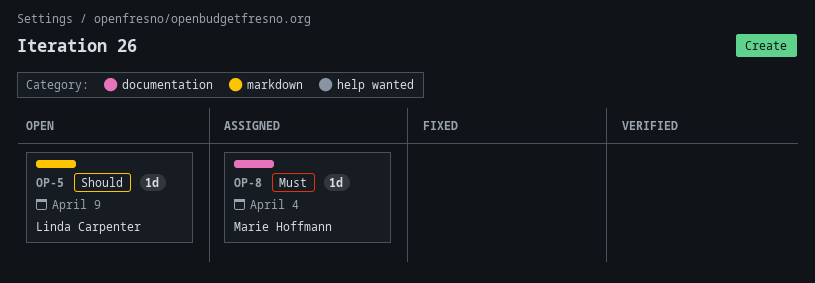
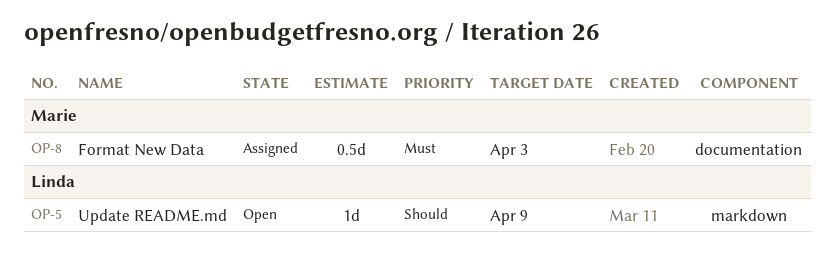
OP-8, estimate: 1d -> 0.5d
OP-8, due: Apr 4 -> Apr 3

